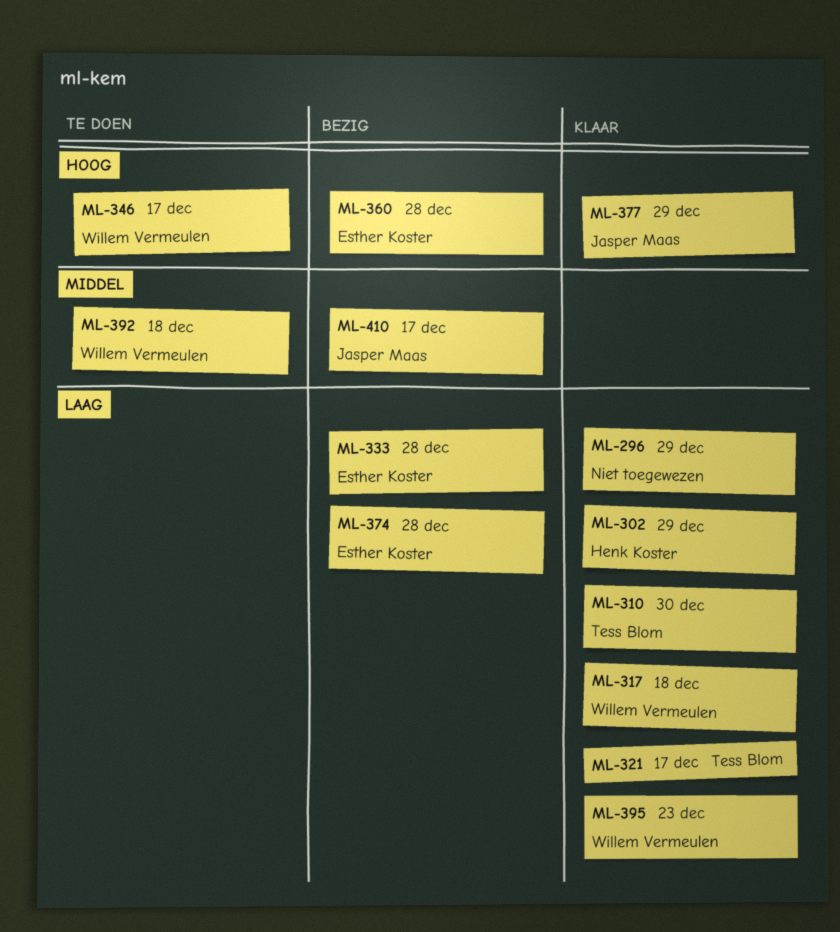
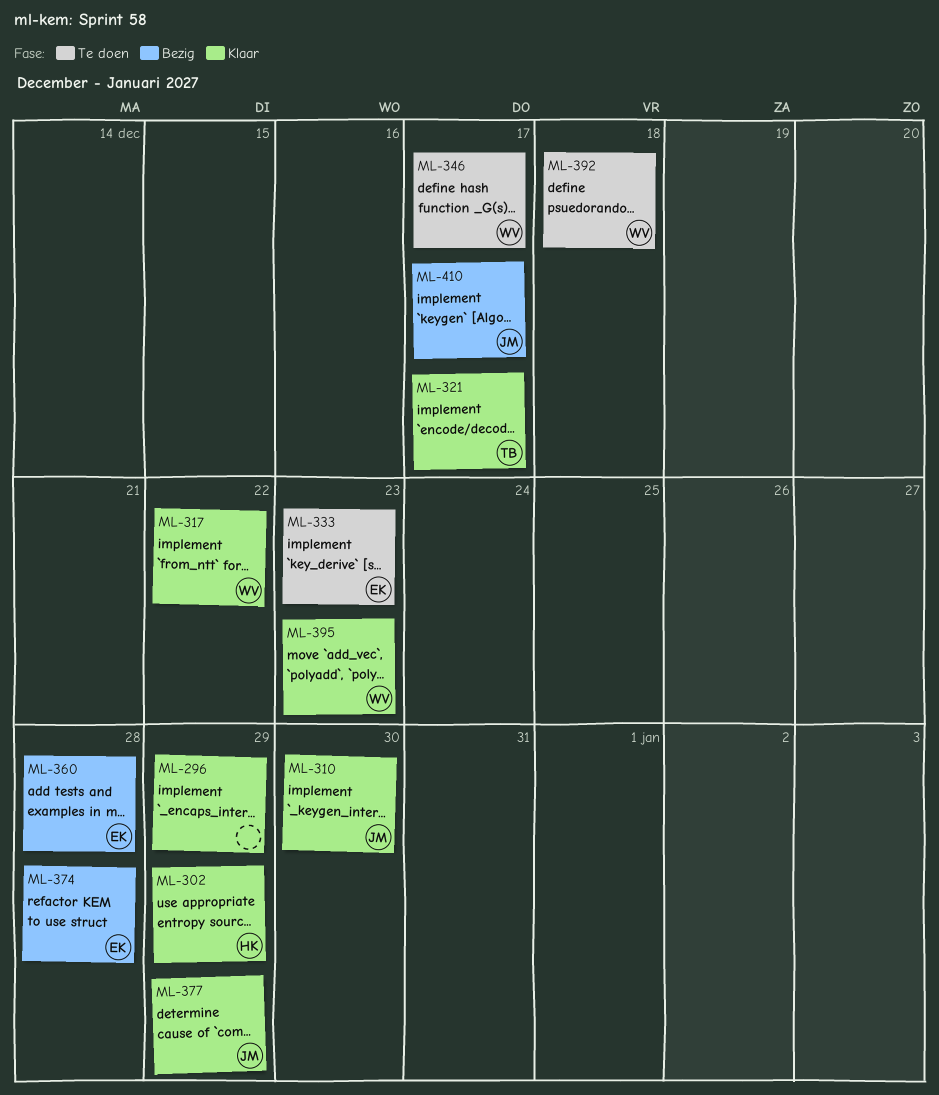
ML-310, owner: Tess Blom -> Jasper Maas
ML-317, due: Dec 18 -> Dec 22
ML-333, status: Bezig -> Te doen
ML-333, due: Dec 28 -> Dec 23

